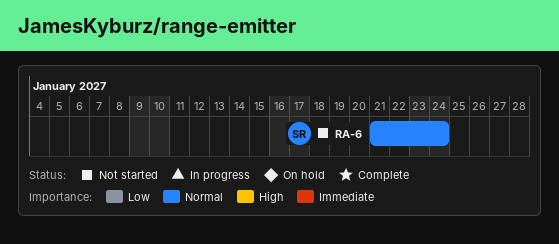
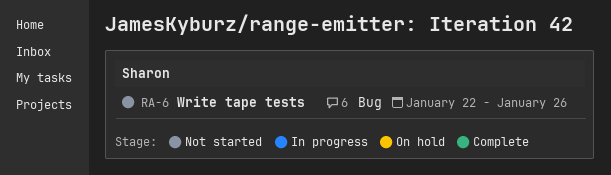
RA-6, start: Jan 21 -> Jan 22
RA-6, due: Jan 24 -> Jan 26

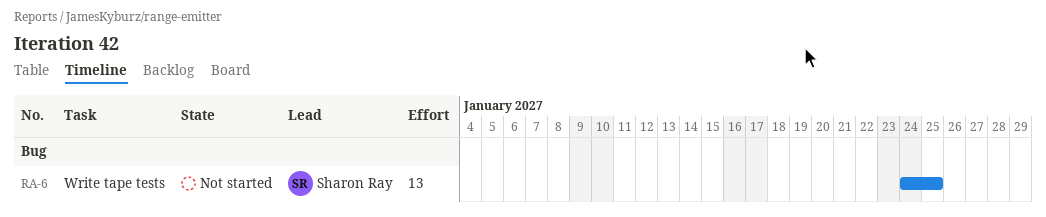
RA-6, start: Jan 22 -> Jan 24
RA-6, due: Jan 26 -> Jan 25

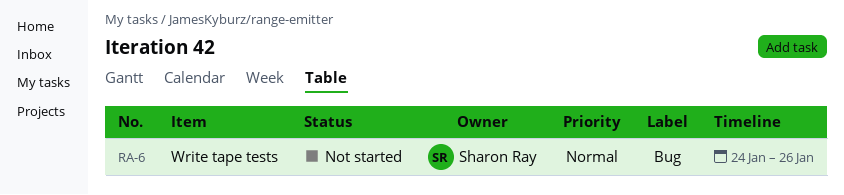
RA-6, due: Jan 25 -> Jan 26

